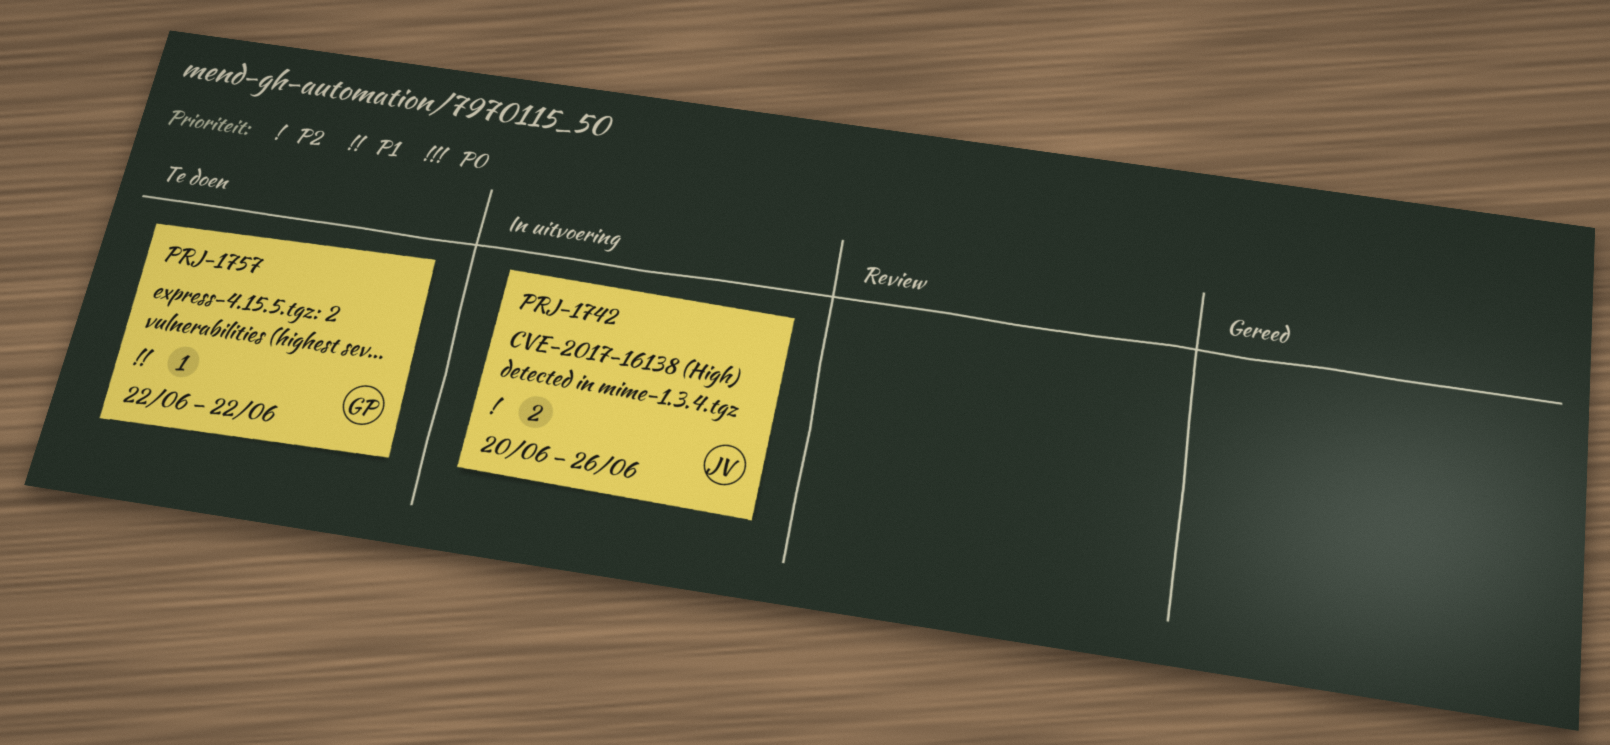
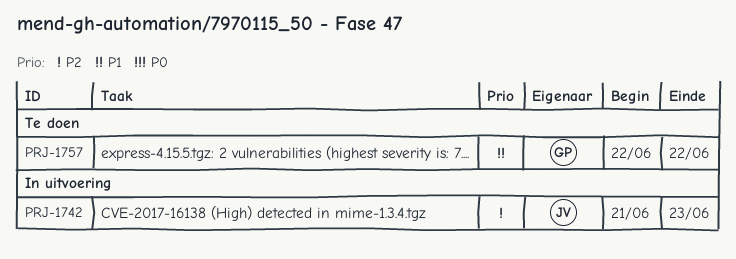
PRJ-1742, start: Jun 20 -> Jun 21
PRJ-1742, due: Jun 26 -> Jun 23

